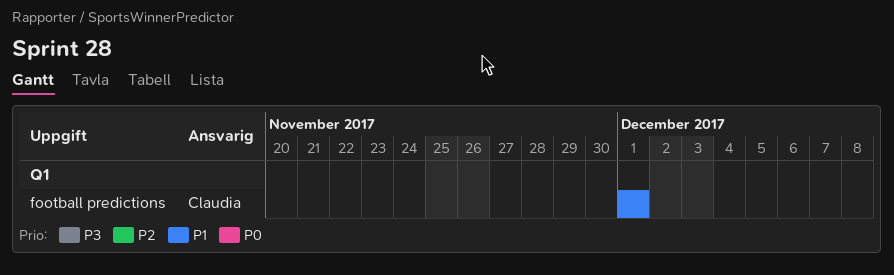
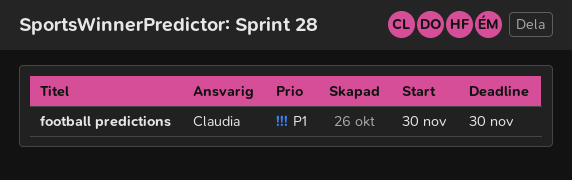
football predictions, start: Dec 1 -> Nov 30
football predictions, due: Dec 1 -> Nov 30

